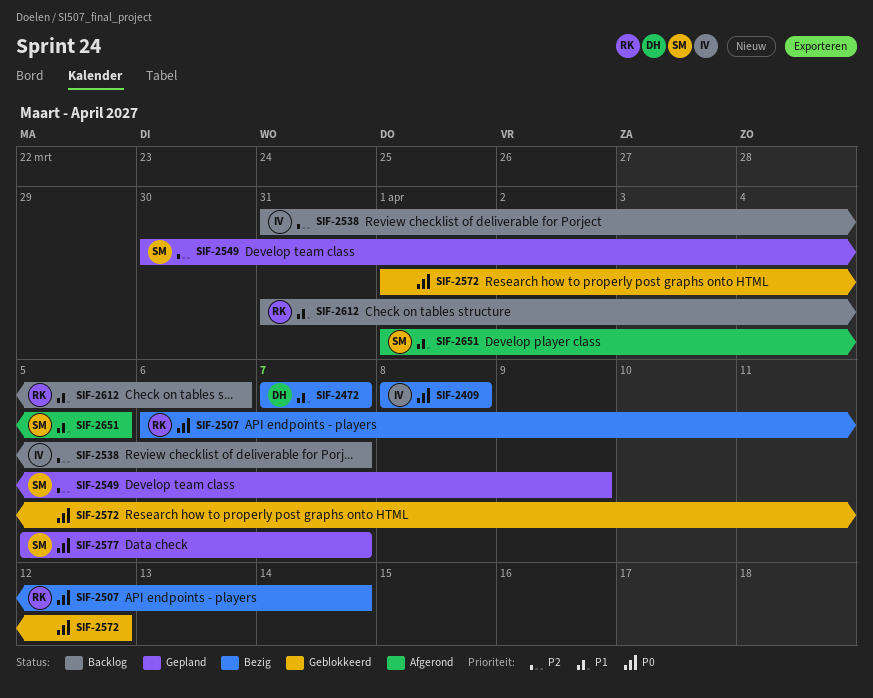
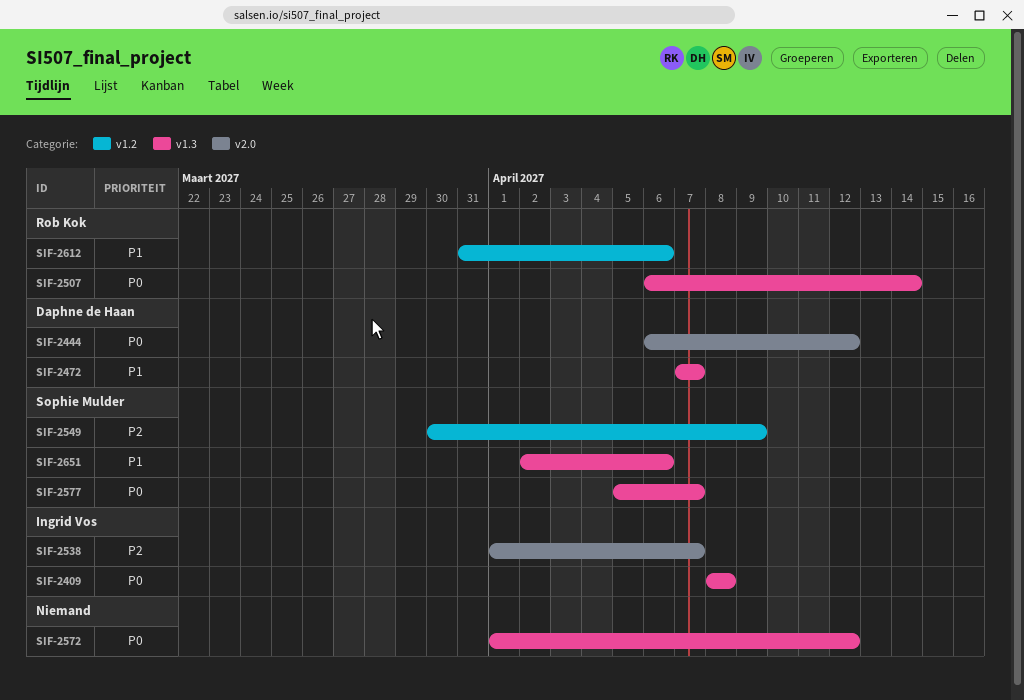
SIF-2444: none -> present
SIF-2538, start: Mar 31 -> Apr 1
SIF-2651, start: Apr 1 -> Apr 2
SIF-2651, due: Apr 5 -> Apr 6

